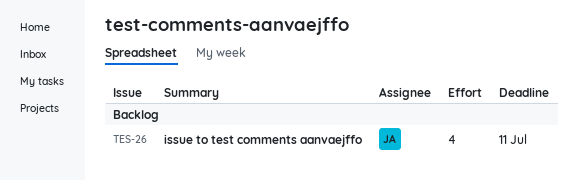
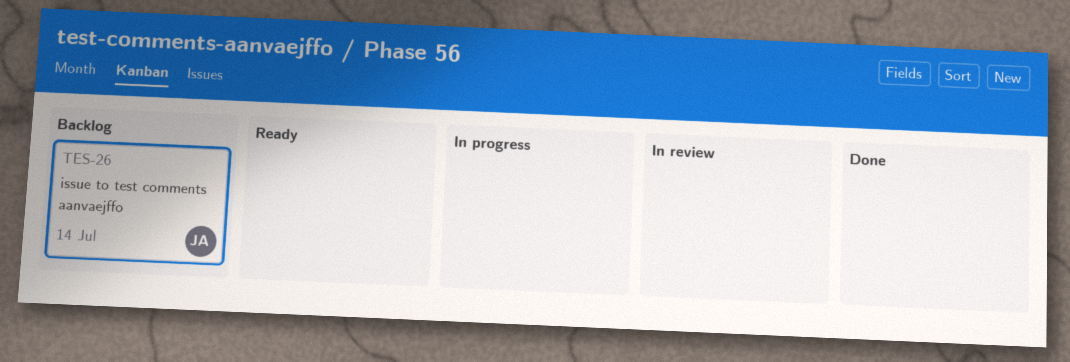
TES-26, due: Jul 11 -> Jul 14

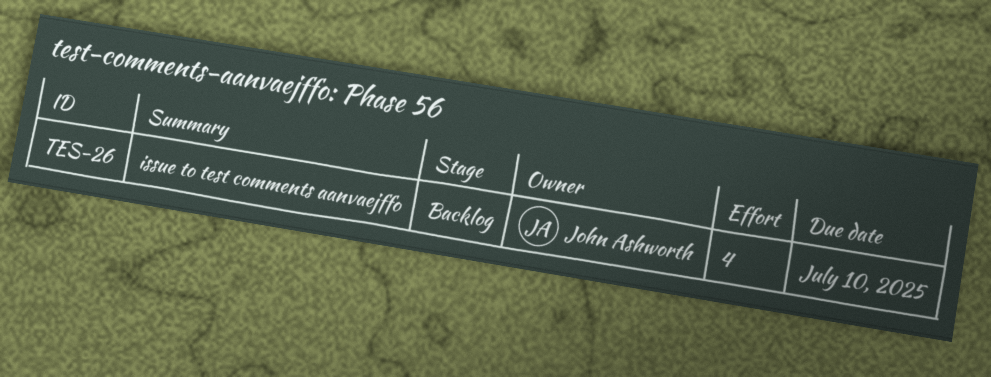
TES-26, due: Jul 14 -> Jul 10

